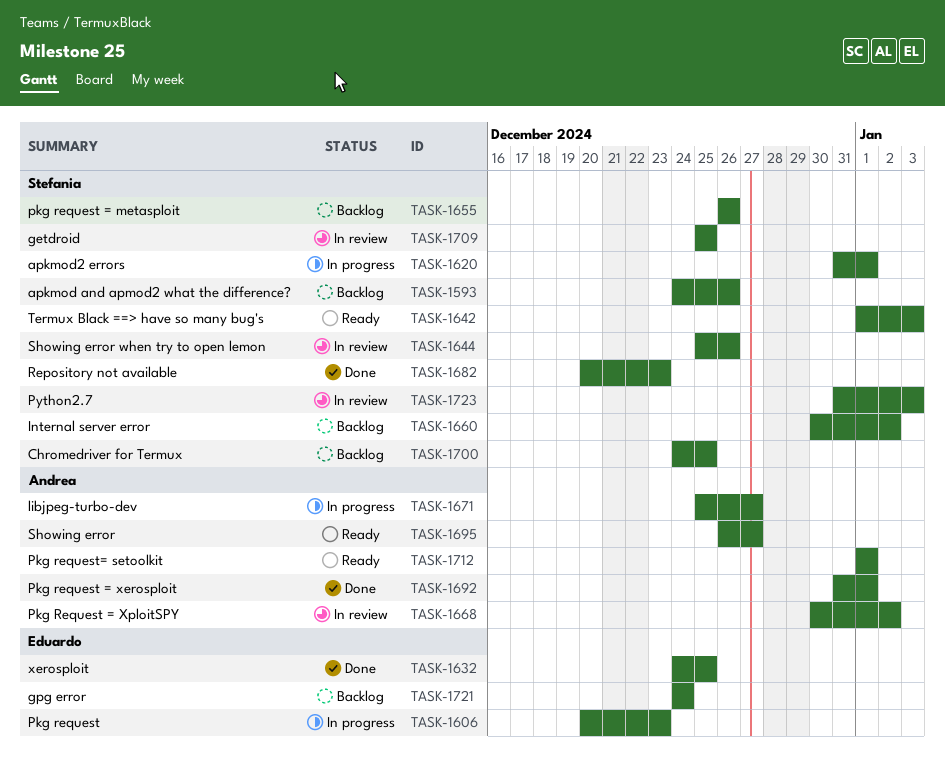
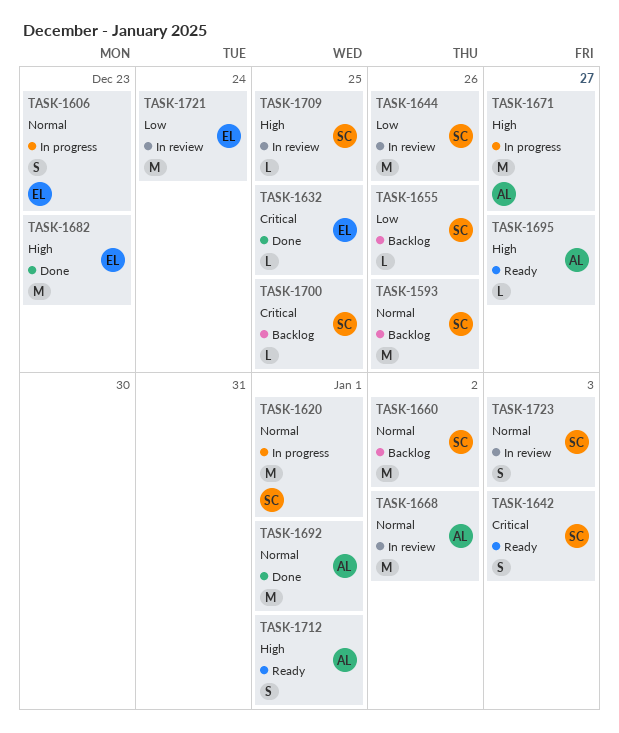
TASK-1682, owner: Stefania -> Eduardo
TASK-1721, status: Backlog -> In review

